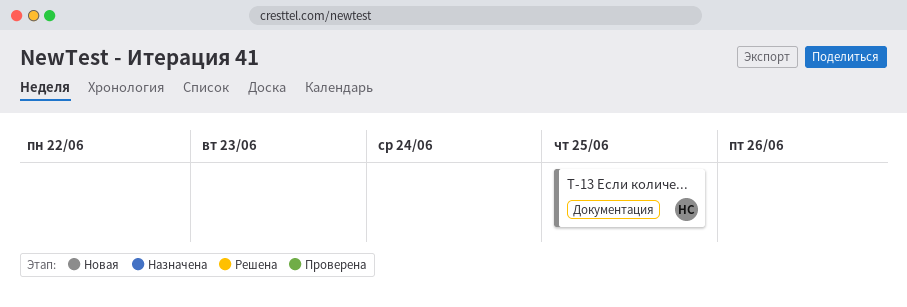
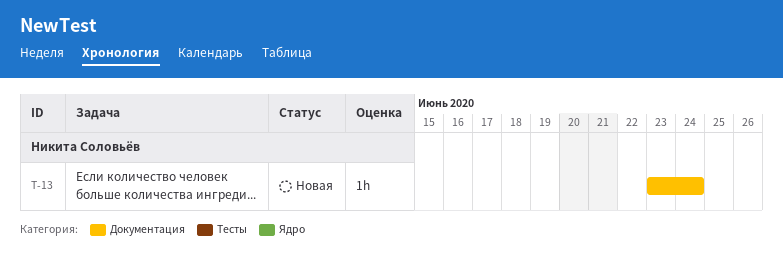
T-13, due: Jun 25 -> Jun 24

